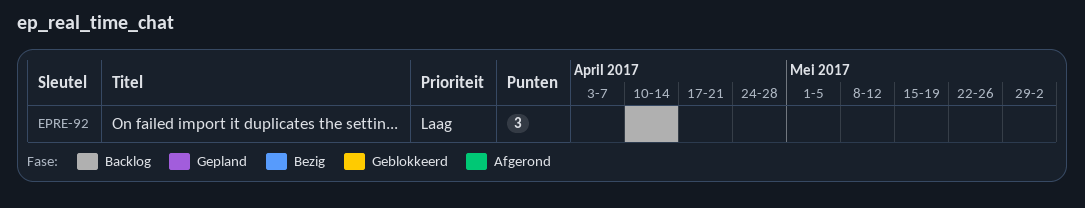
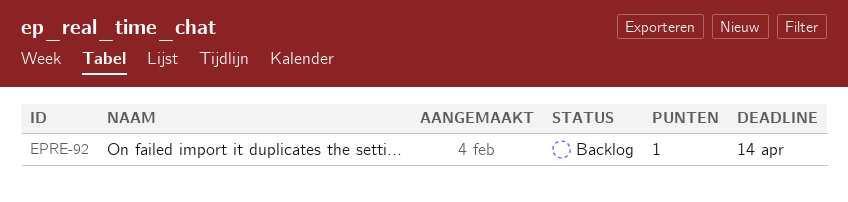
EPRE-92, estimate: 3 -> 1

